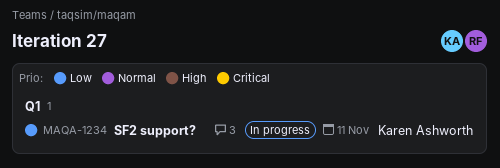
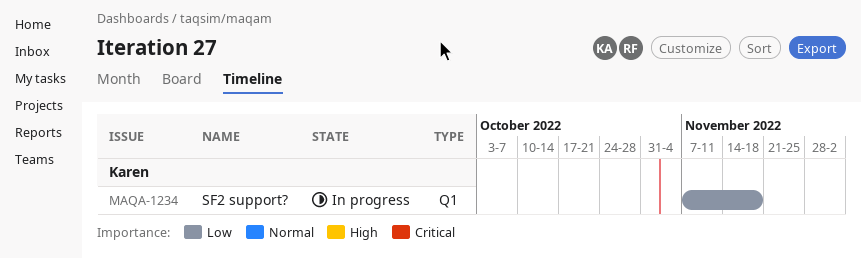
MAQA-1234, due: Nov 11 -> Nov 18

